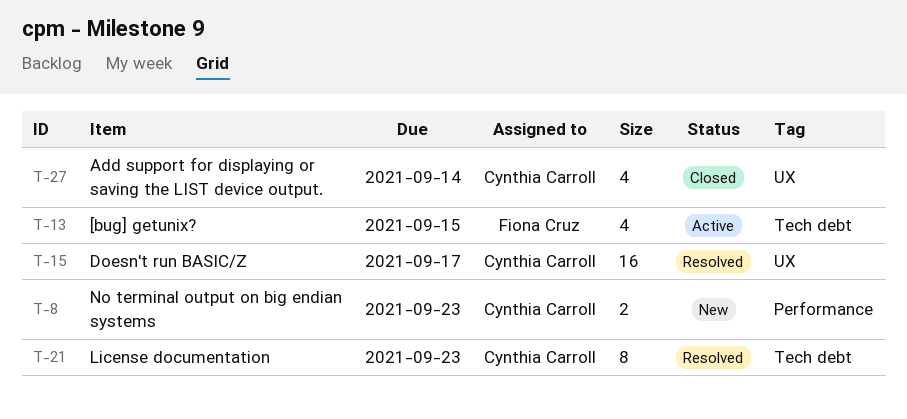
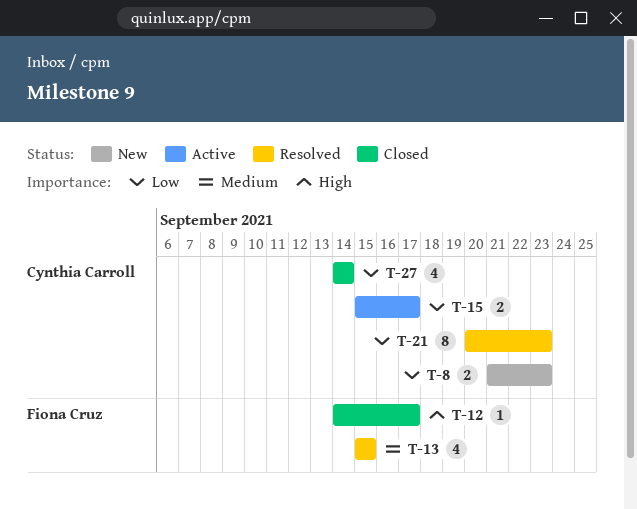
T-12: none -> present
T-13, status: Active -> Resolved
T-15, status: Resolved -> Active
T-15, estimate: 16 -> 2

